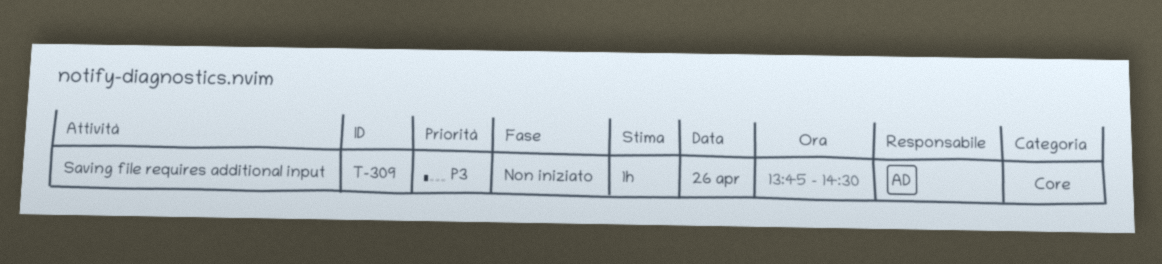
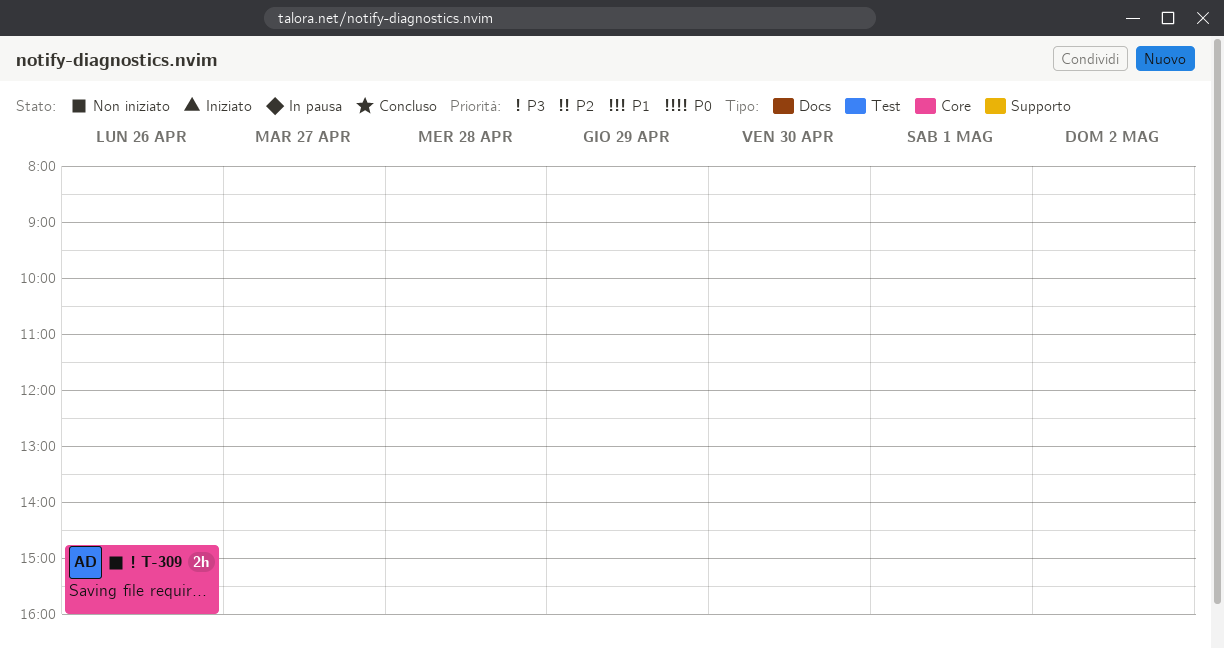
T-309, estimate: 1h -> 2h
T-309, begins: 13:45 -> 14:45
T-309, ends: 14:30 -> 16:00

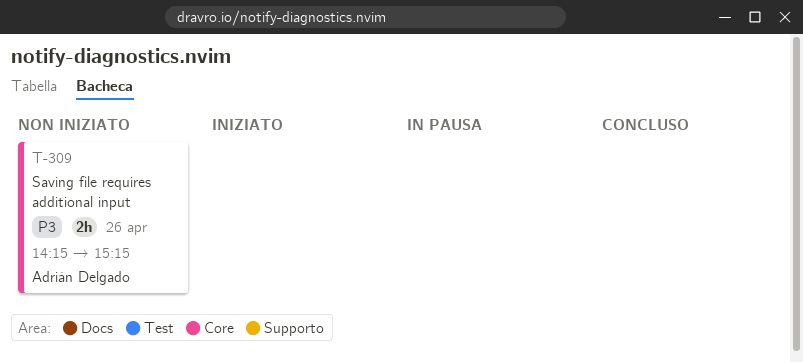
T-309, begins: 14:45 -> 14:15
T-309, ends: 16:00 -> 15:15

